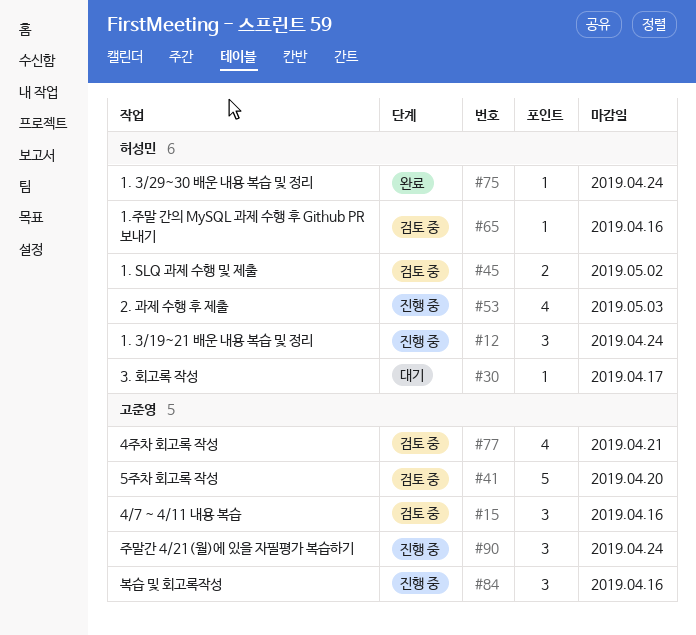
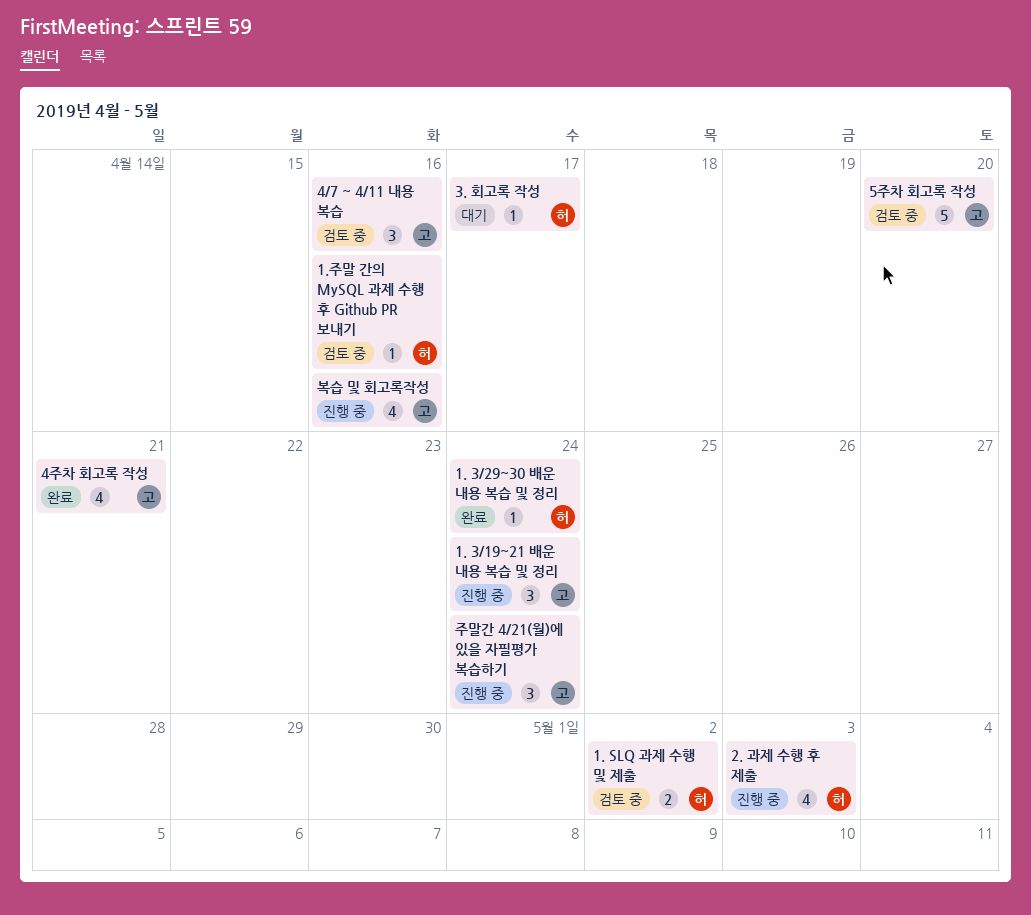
1. 3/19~21 배운 내용 복습 및 정리, owner: 허성민 -> 고준영
4주차 회고록 작성, status: 검토 중 -> 완료
복습 및 회고록작성, estimate: 3 -> 4

